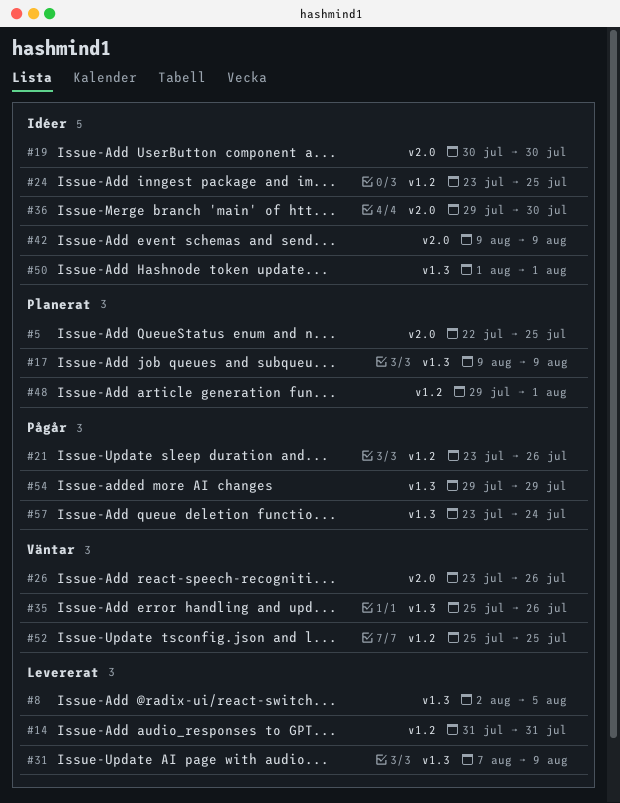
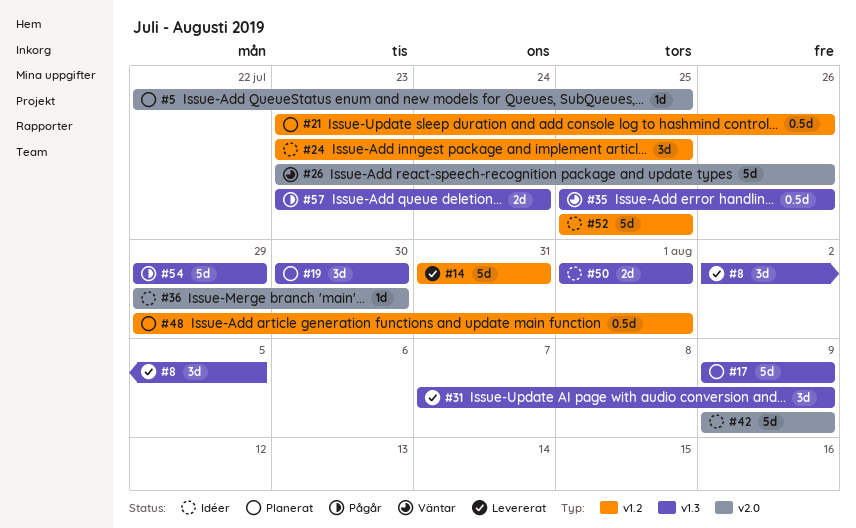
#19, status: Idéer -> Planerat
#19, label: v2.0 -> v1.3
#21, status: Pågår -> Planerat
#52, status: Väntar -> Idéer

